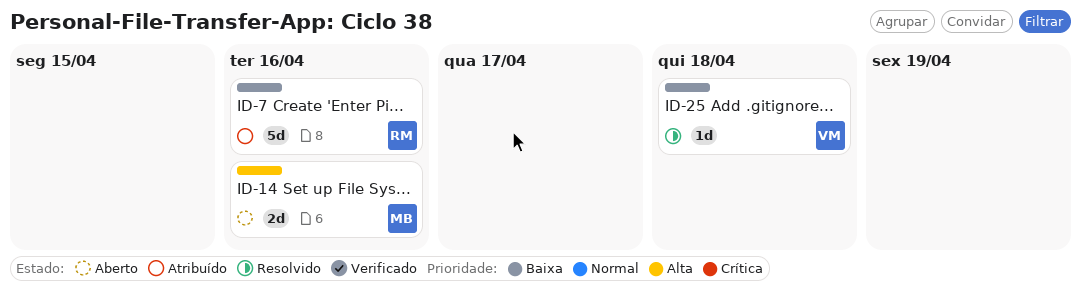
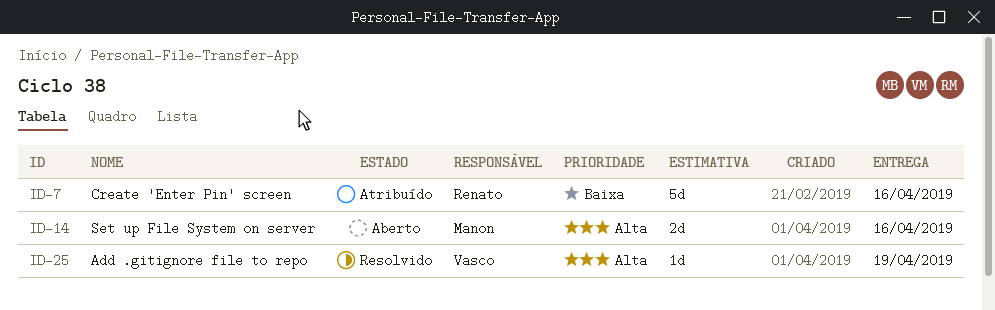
ID-25, priority: Baixa -> Alta
ID-25, due: Apr 18 -> Apr 19

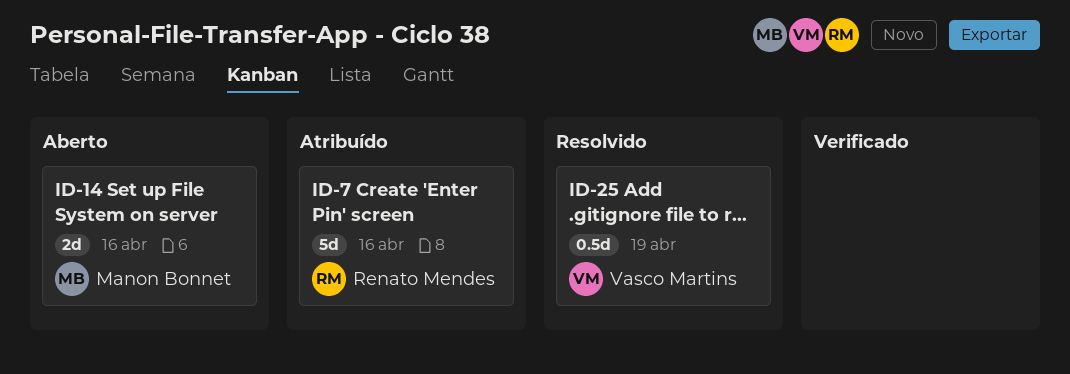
ID-25, estimate: 1d -> 0.5d

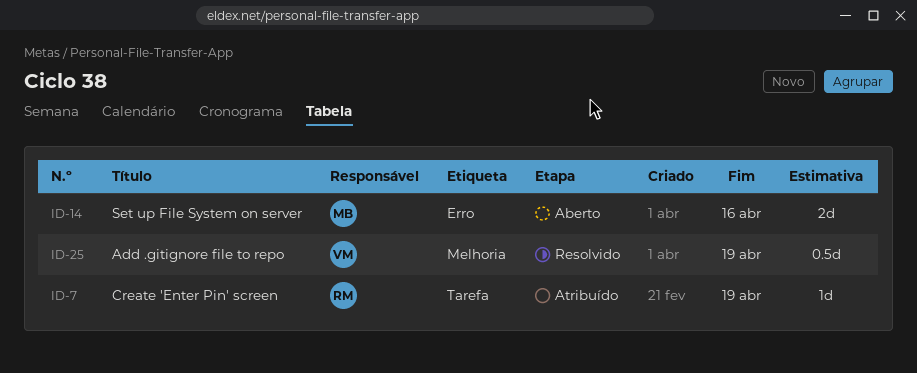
ID-7, estimate: 5d -> 1d
ID-7, due: Apr 16 -> Apr 19

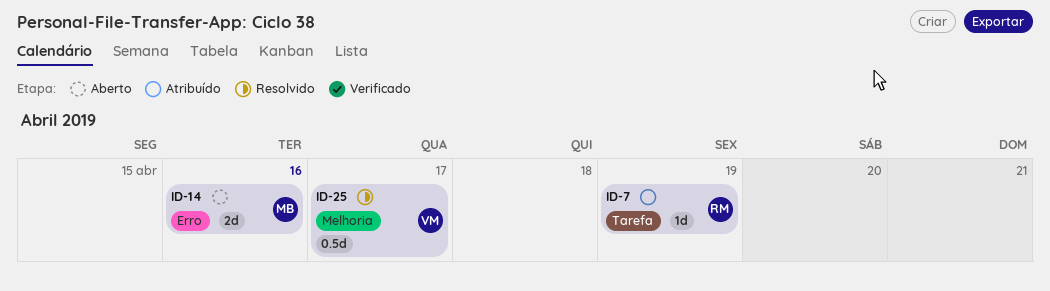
ID-25, due: Apr 19 -> Apr 17

